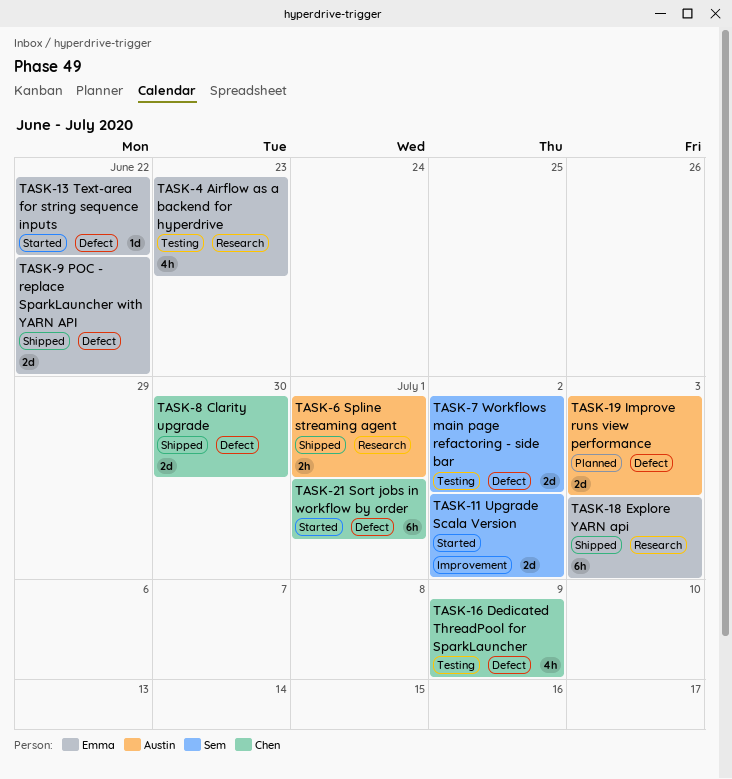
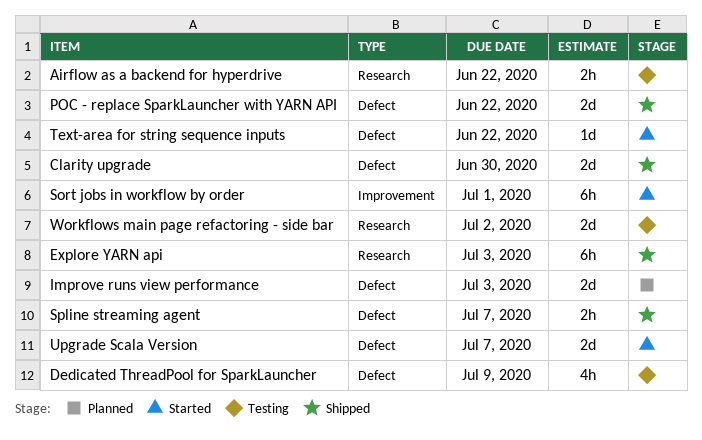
Airflow as a backend for hyperdrive, estimate: 4h -> 2h
Airflow as a backend for hyperdrive, due: Jun 23 -> Jun 22
Sort jobs in workflow by order, label: Defect -> Improvement
Spline streaming agent, label: Research -> Defect
Spline streaming agent, due: Jul 1 -> Jul 7
Upgrade Scala Version, label: Improvement -> Defect
Upgrade Scala Version, due: Jul 2 -> Jul 7
Workflows main page refactoring - side bar, label: Defect -> Research

